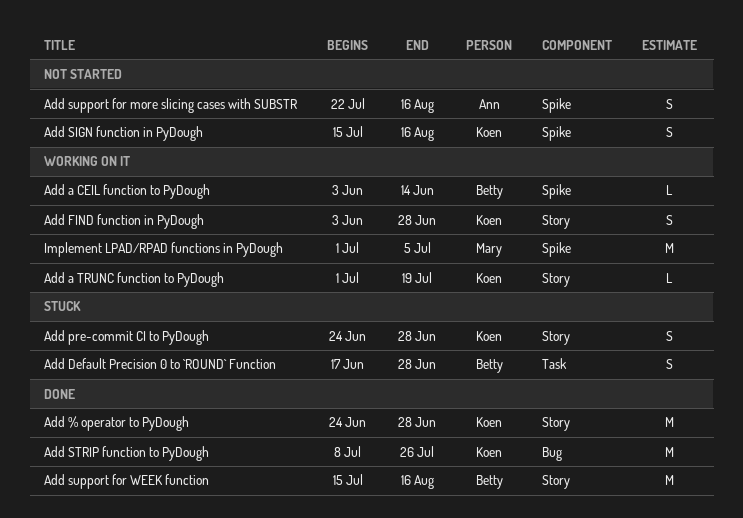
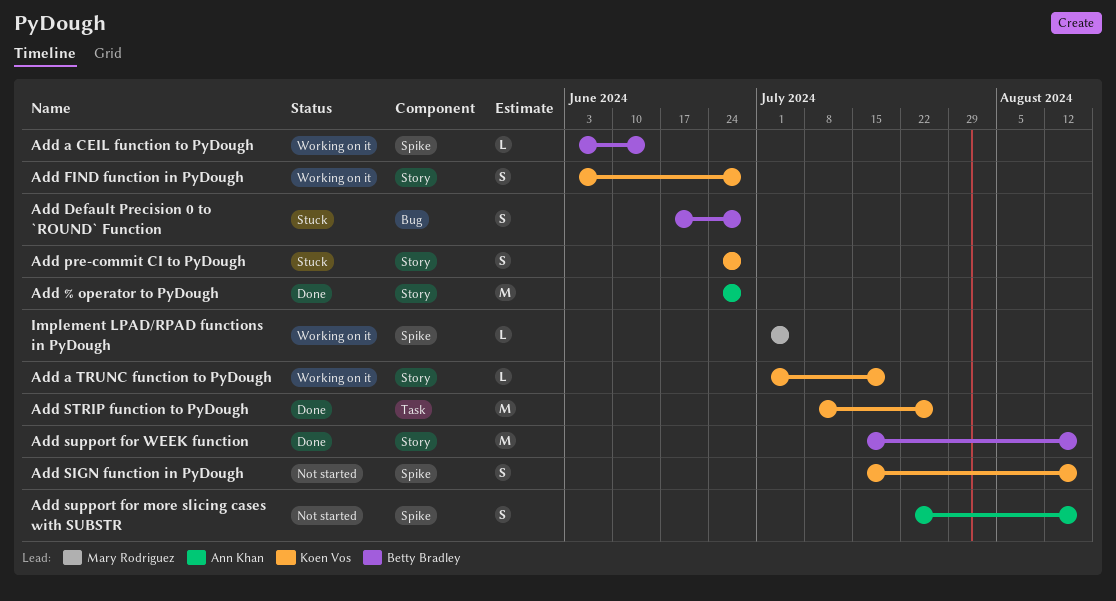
Add % operator to PyDough, owner: Koen Vos -> Ann Khan
Add Default Precision 0 to `ROUND` Function, label: Task -> Bug
Add STRIP function to PyDough, label: Bug -> Task
Implement LPAD/RPAD functions in PyDough, estimate: M -> L

